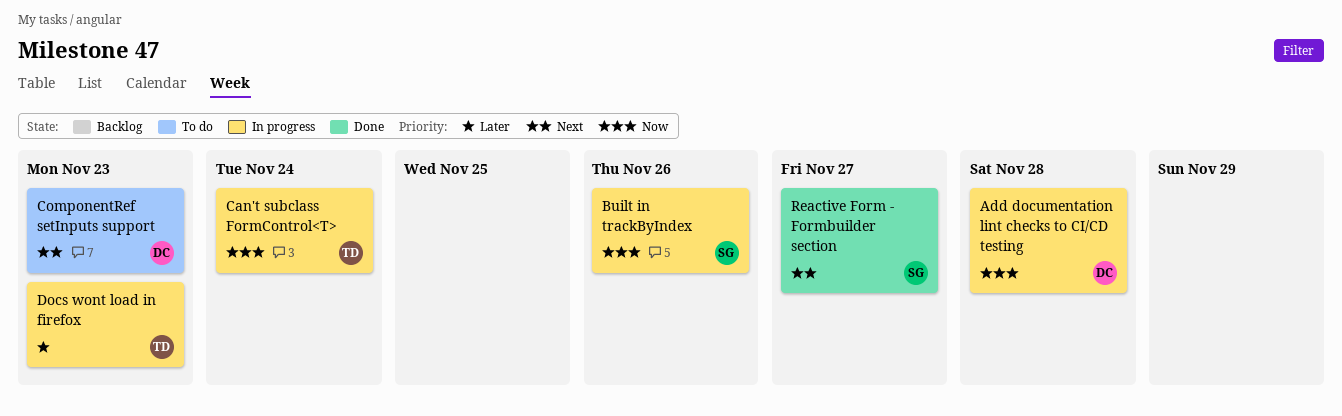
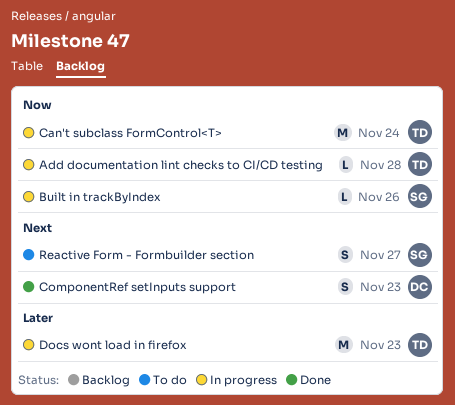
Add documentation lint checks to CI/CD testing, owner: DC -> TD
ComponentRef setInputs support, status: To do -> Done
Reactive Form - Formbuilder section, status: Done -> To do

